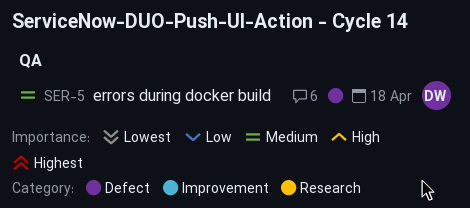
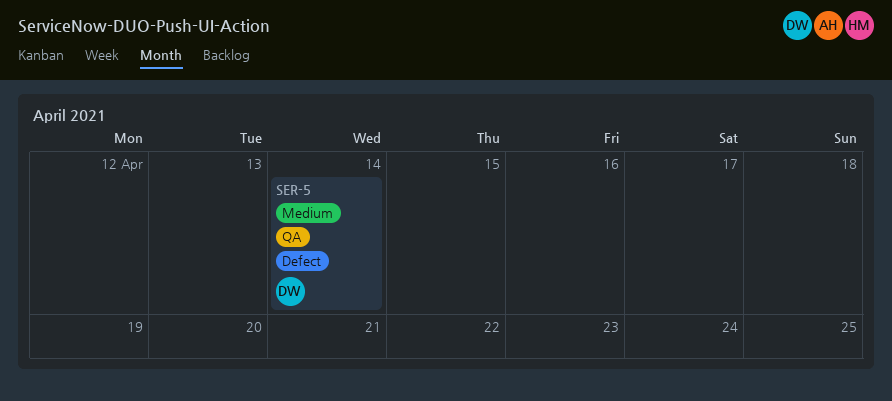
SER-5, due: Apr 18 -> Apr 14

